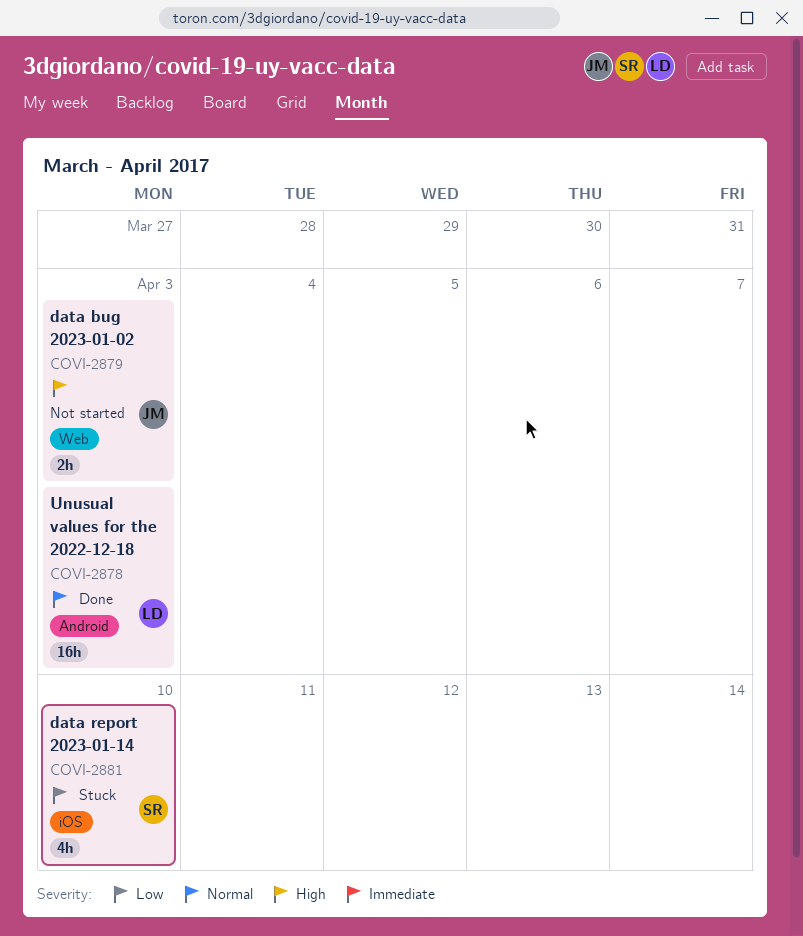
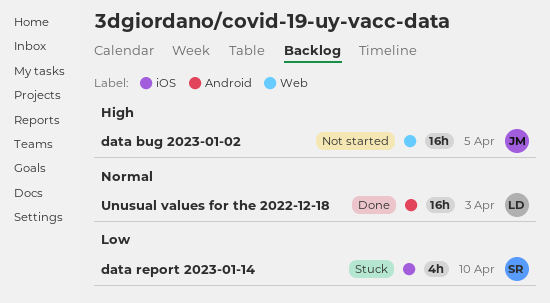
data bug 2023-01-02, estimate: 2h -> 16h
data bug 2023-01-02, due: Apr 3 -> Apr 5

